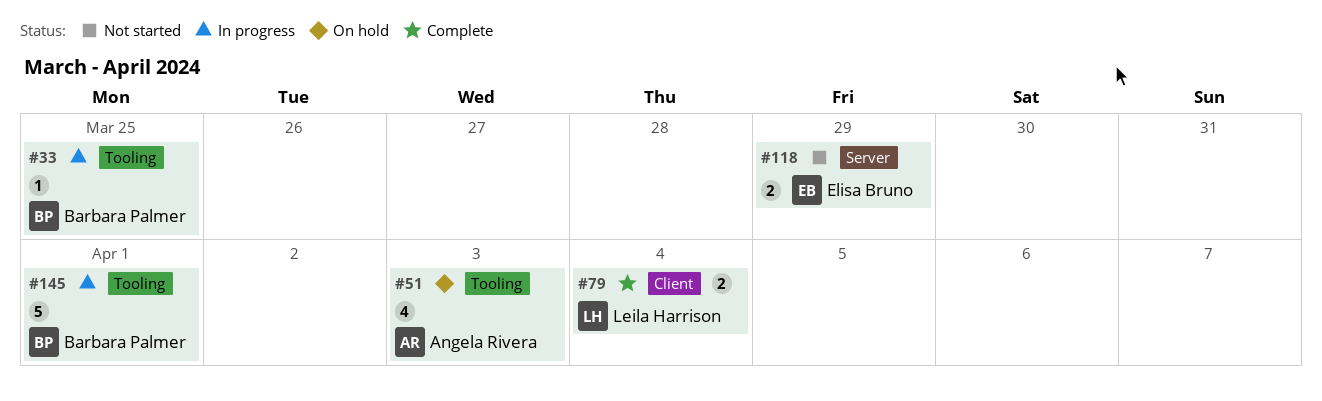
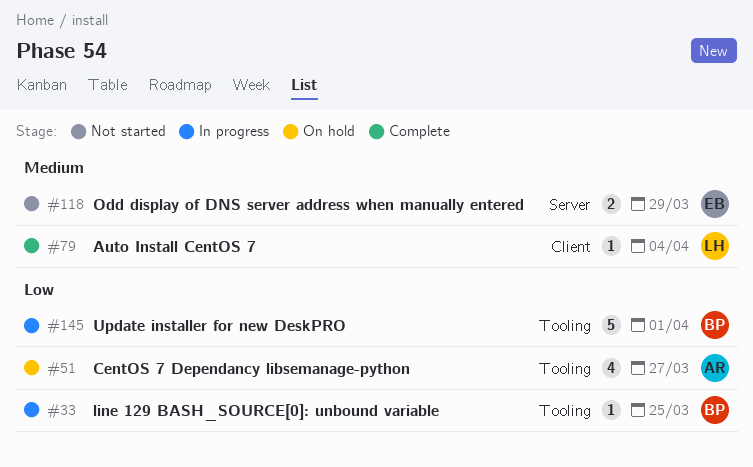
#51, due: Apr 3 -> Mar 27
#79, estimate: 2 -> 1

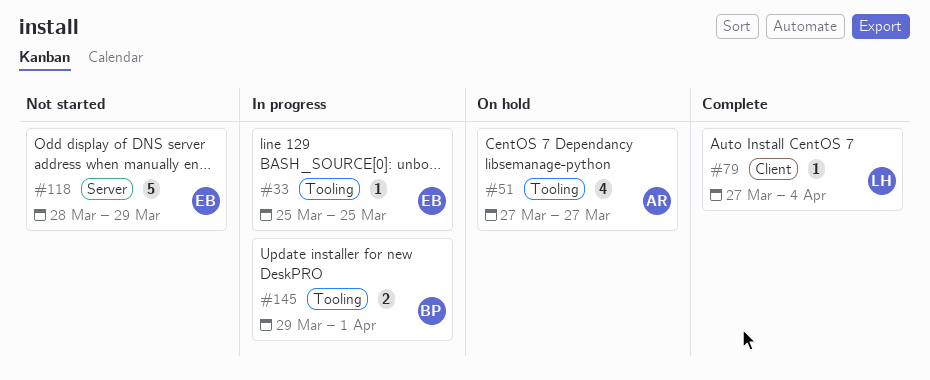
#33, owner: BP -> EB
#118, estimate: 2 -> 5
#145, estimate: 5 -> 2

